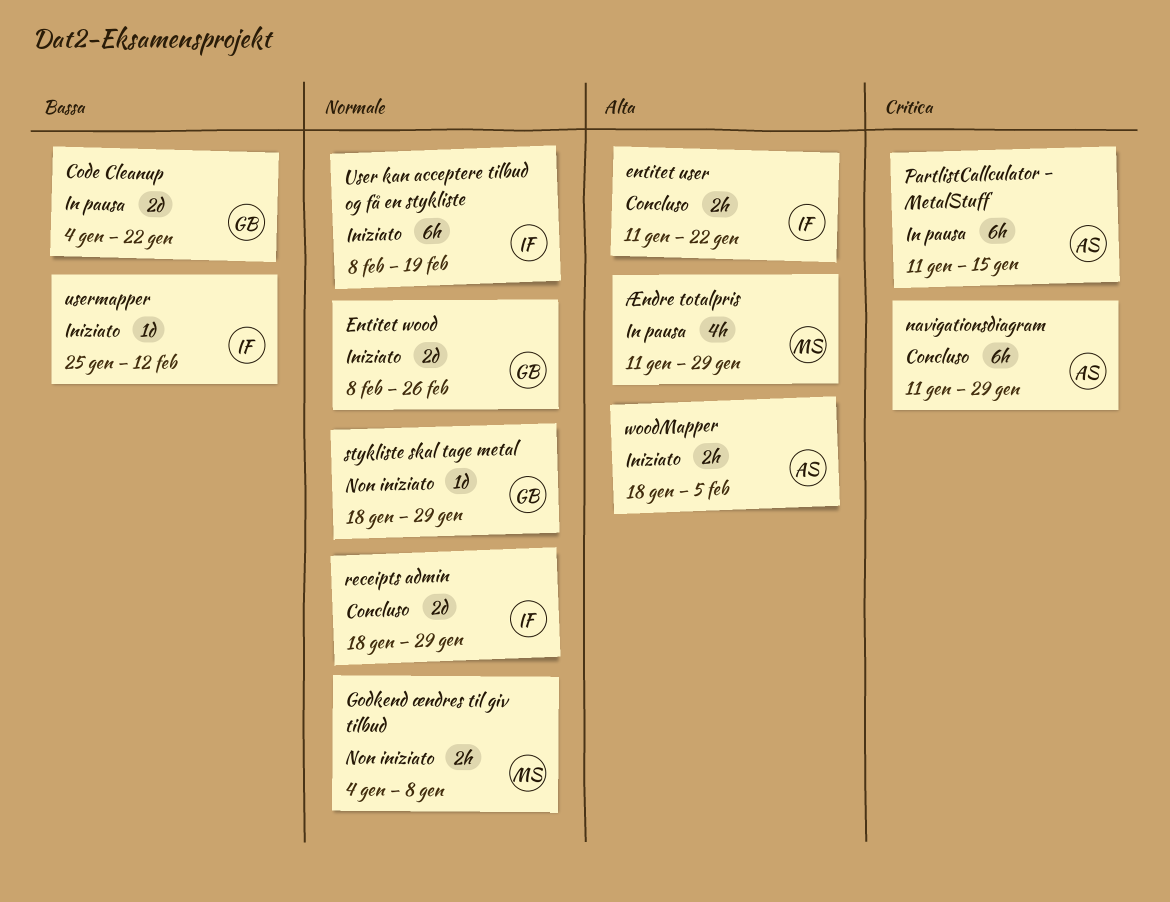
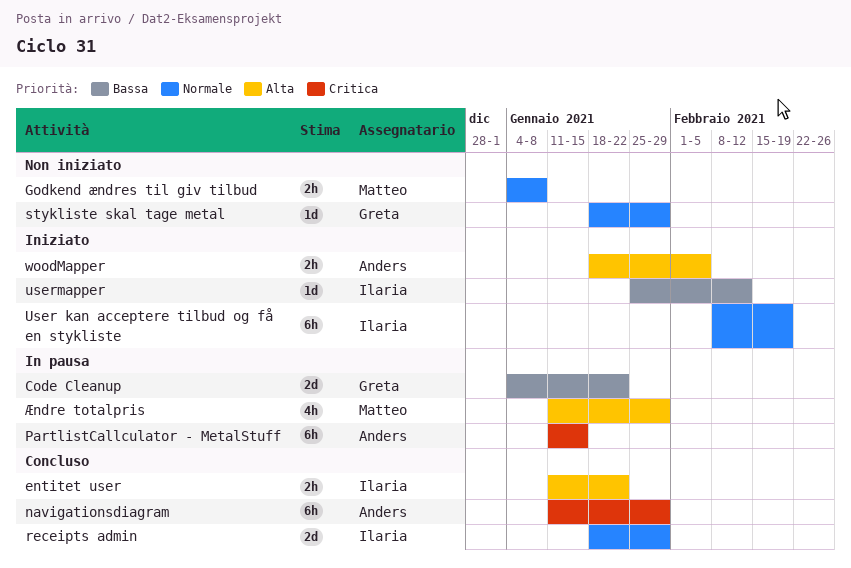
Entitet wood: present -> none

